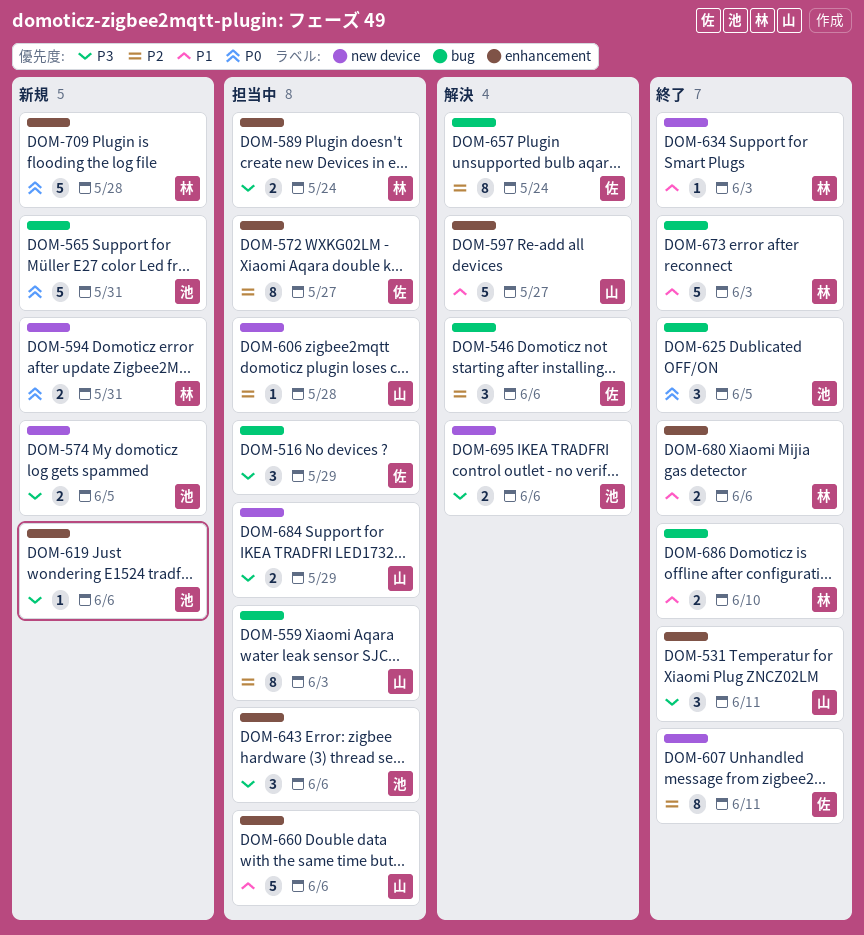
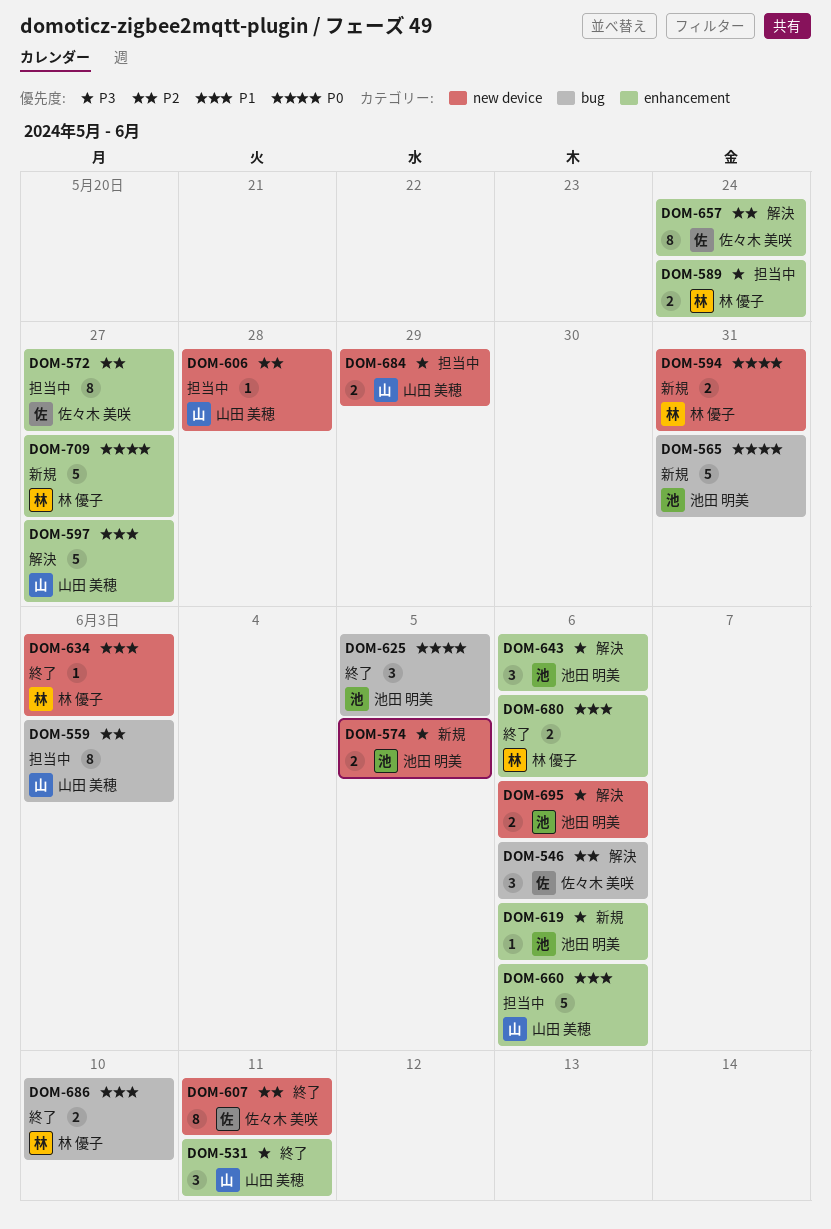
DOM-516: present -> none
DOM-643, status: 担当中 -> 解決
DOM-657, label: bug -> enhancement
DOM-673: present -> none
DOM-709, due: May 28 -> May 27

